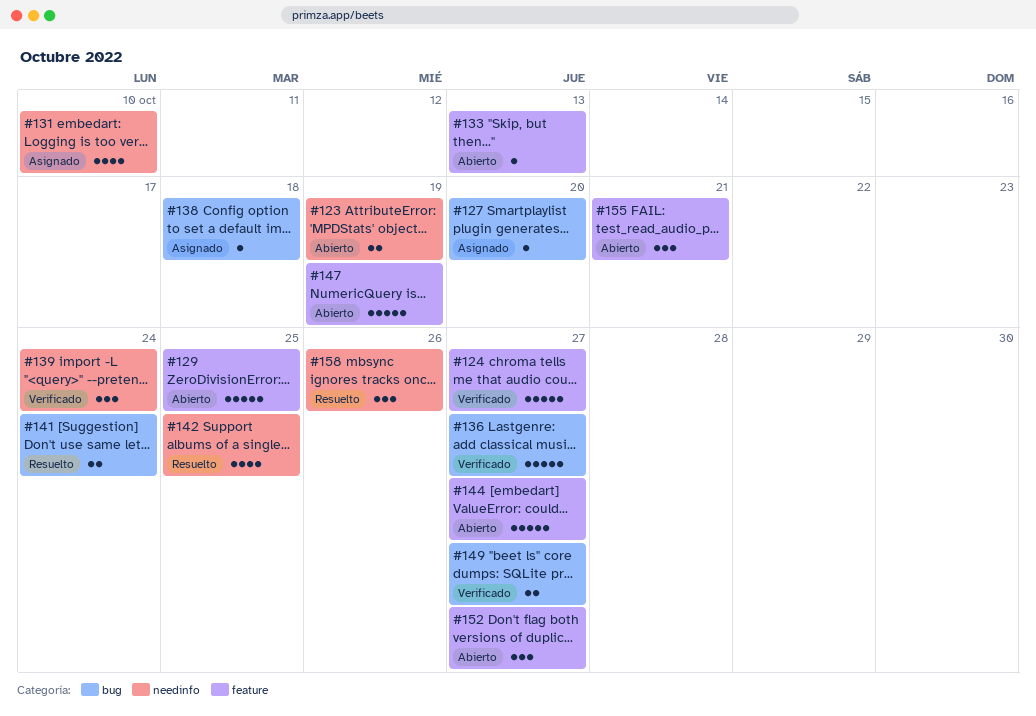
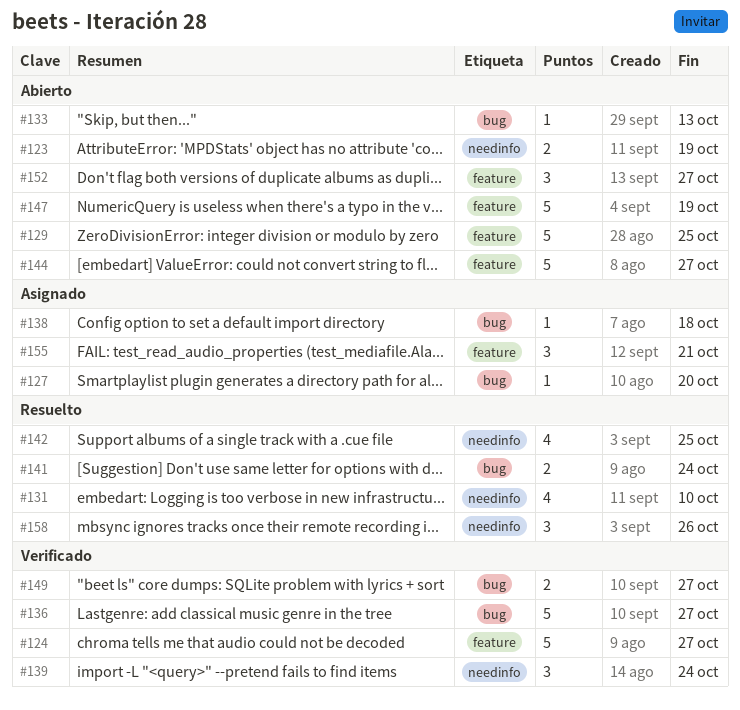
#131, status: Asignado -> Resuelto
#133, label: feature -> bug
#155, status: Abierto -> Asignado

